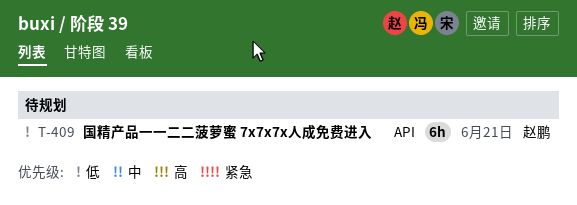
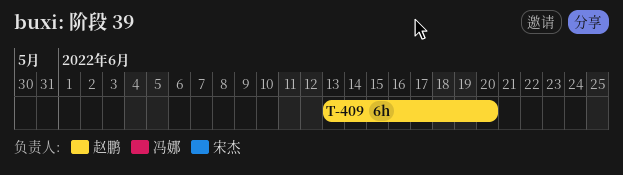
T-409, due: Jun 21 -> Jun 20

